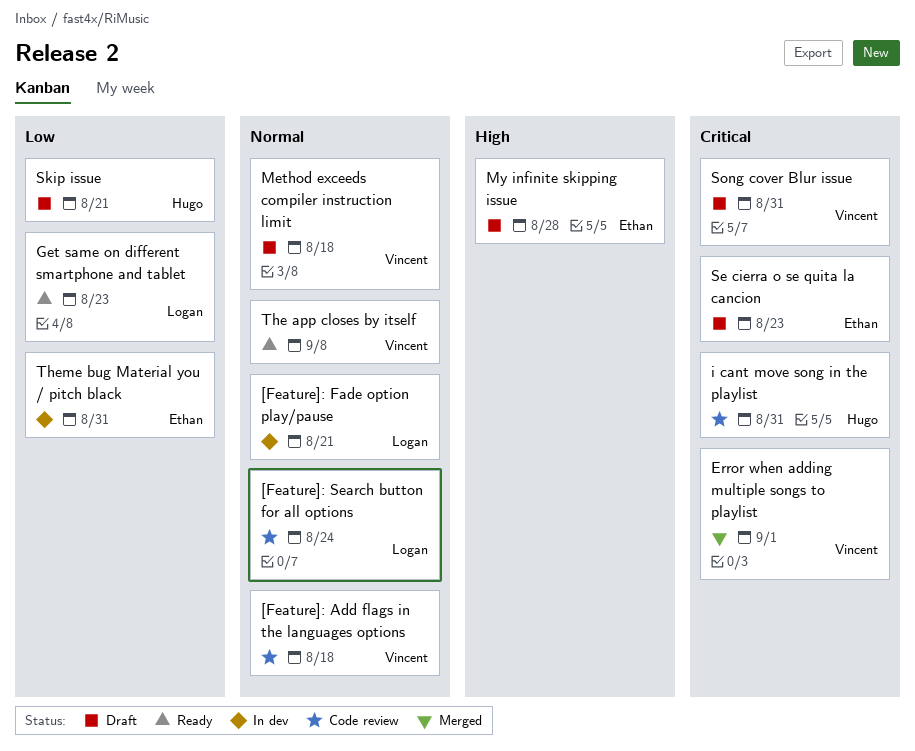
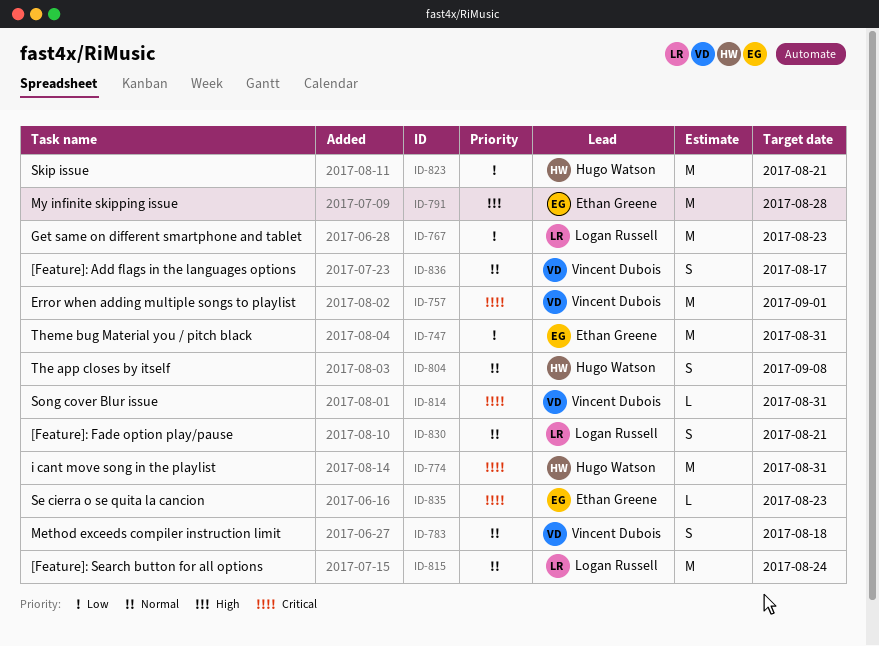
[Feature]: Add flags in the languages options, due: Aug 18 -> Aug 17
The app closes by itself, owner: Vincent Dubois -> Hugo Watson

